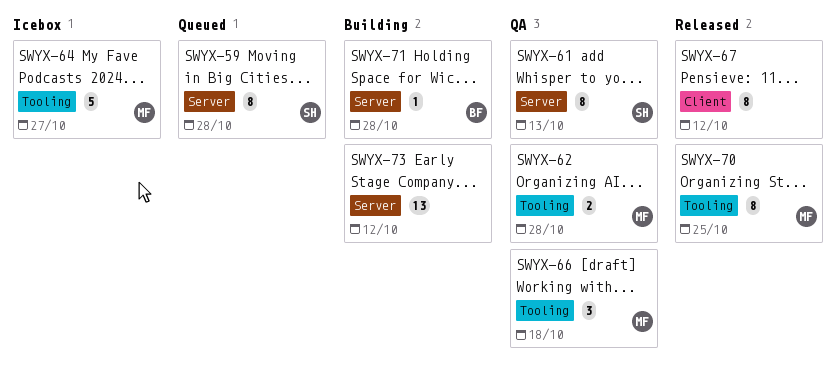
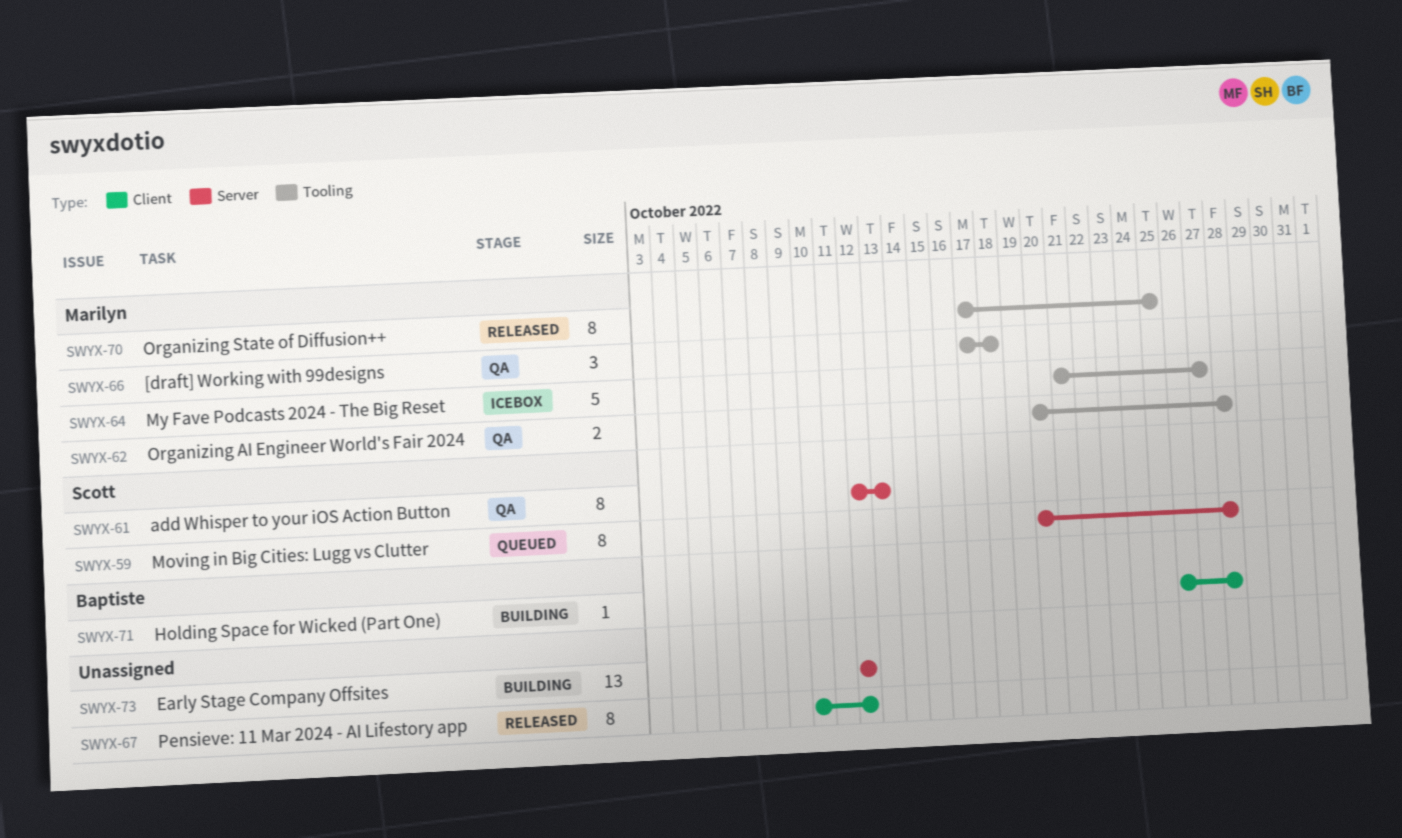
SWYX-71, label: Server -> Client

